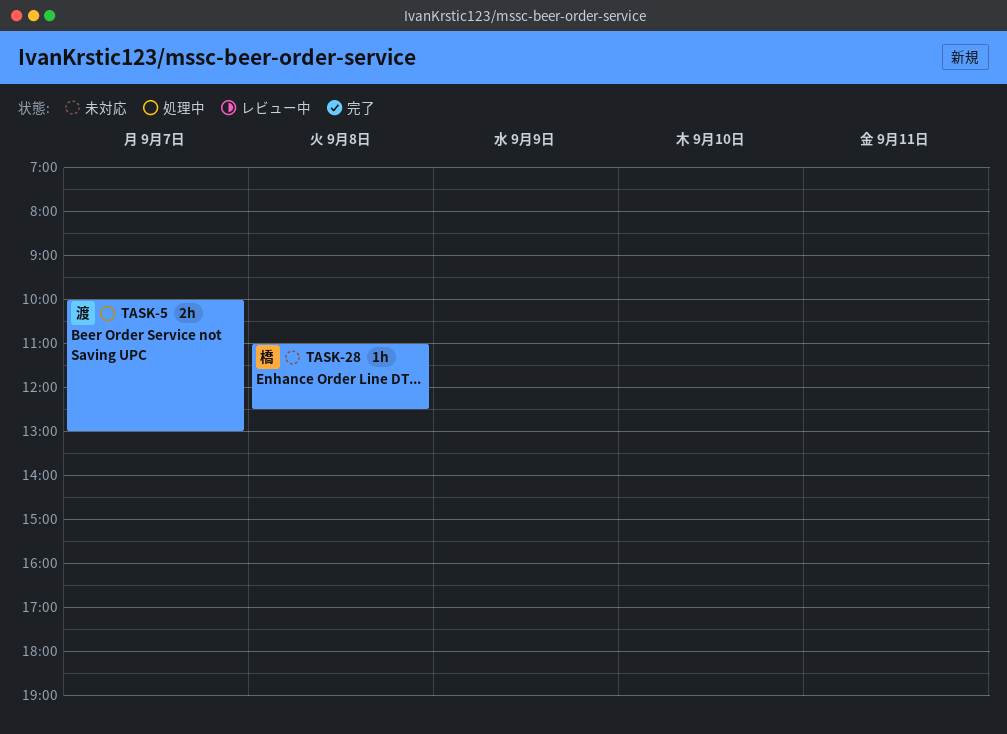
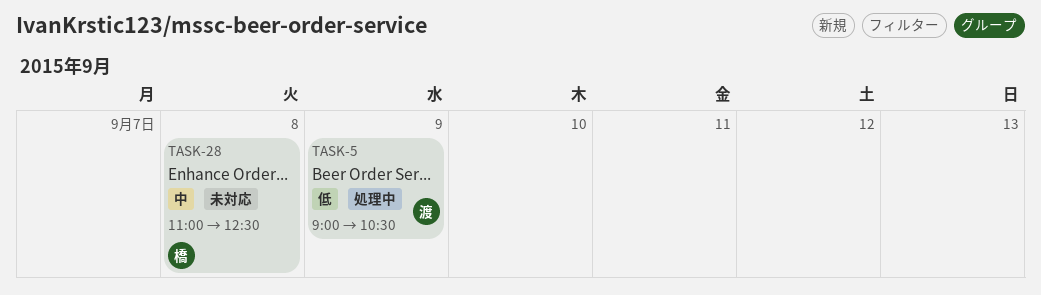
TASK-5, day: Sep 7 -> Sep 9
TASK-5, begins: 10:00 -> 09:00
TASK-5, ends: 13:00 -> 10:30

